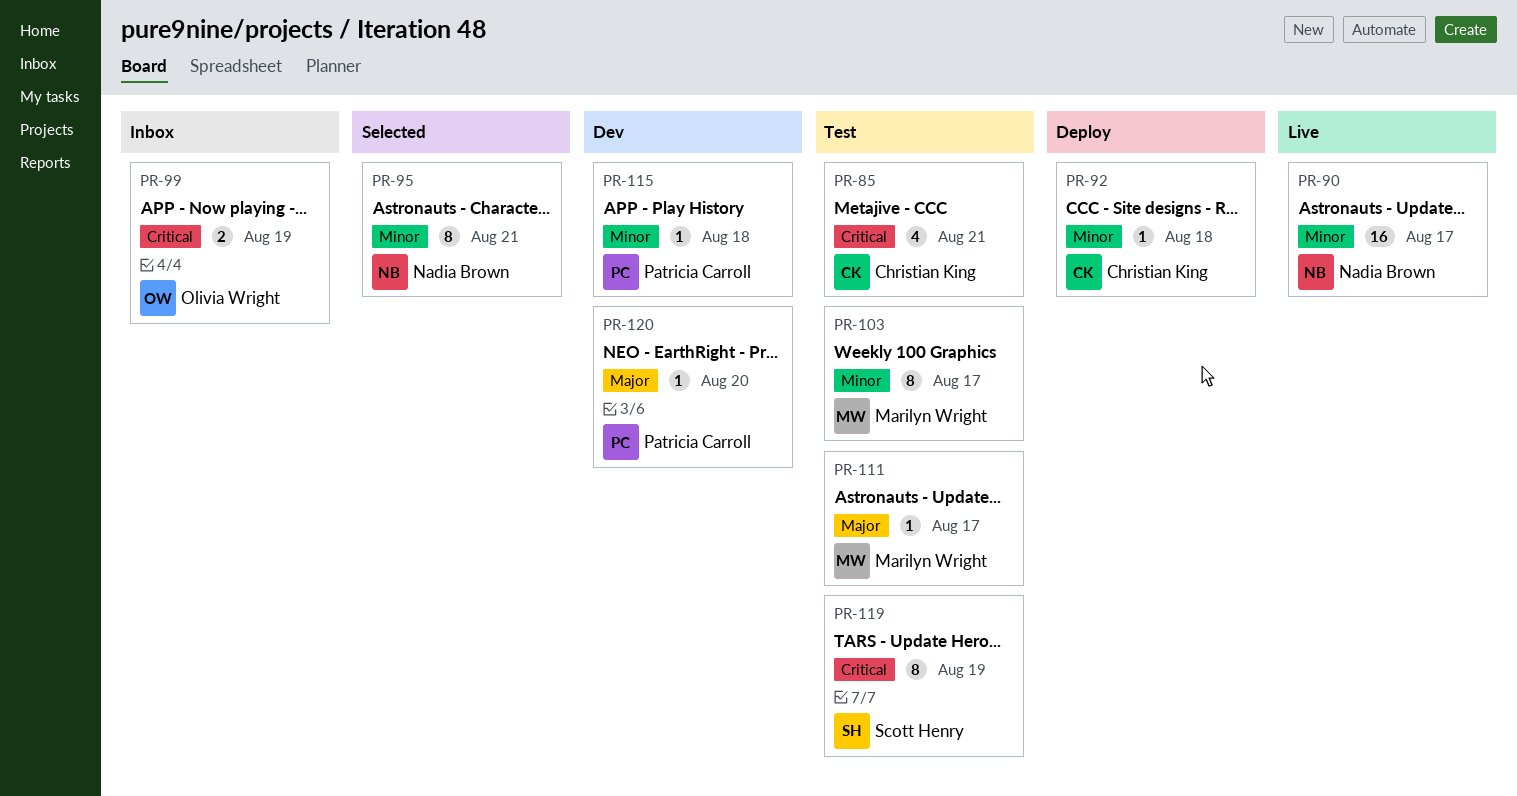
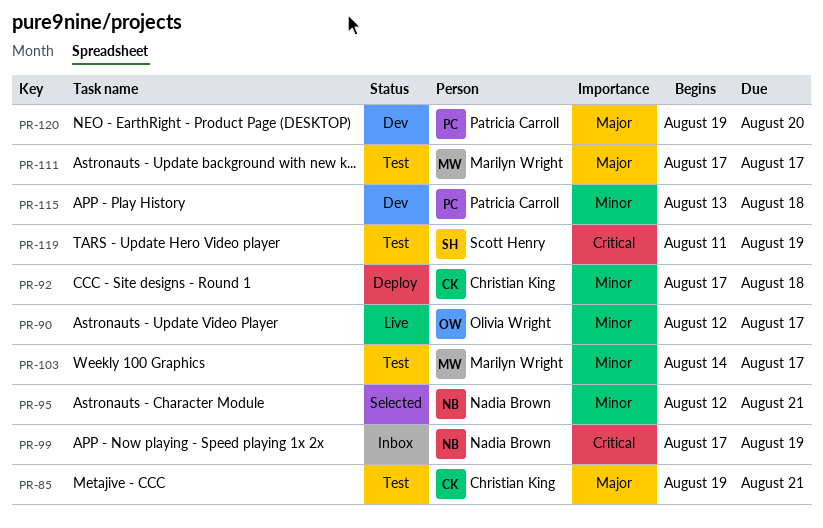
PR-85, priority: Critical -> Major
PR-90, owner: Nadia Brown -> Olivia Wright
PR-99, owner: Olivia Wright -> Nadia Brown

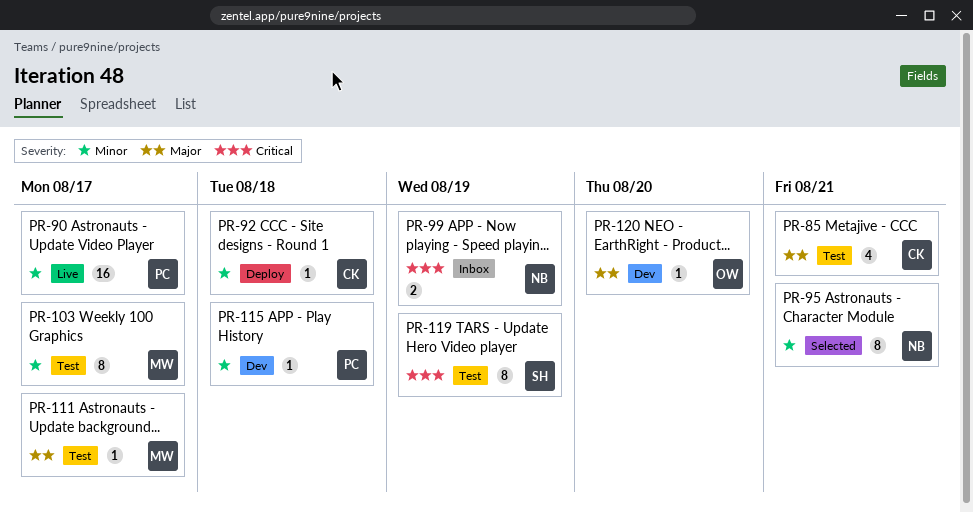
PR-90, owner: Olivia Wright -> Patricia Carroll
PR-120, owner: Patricia Carroll -> Olivia Wright

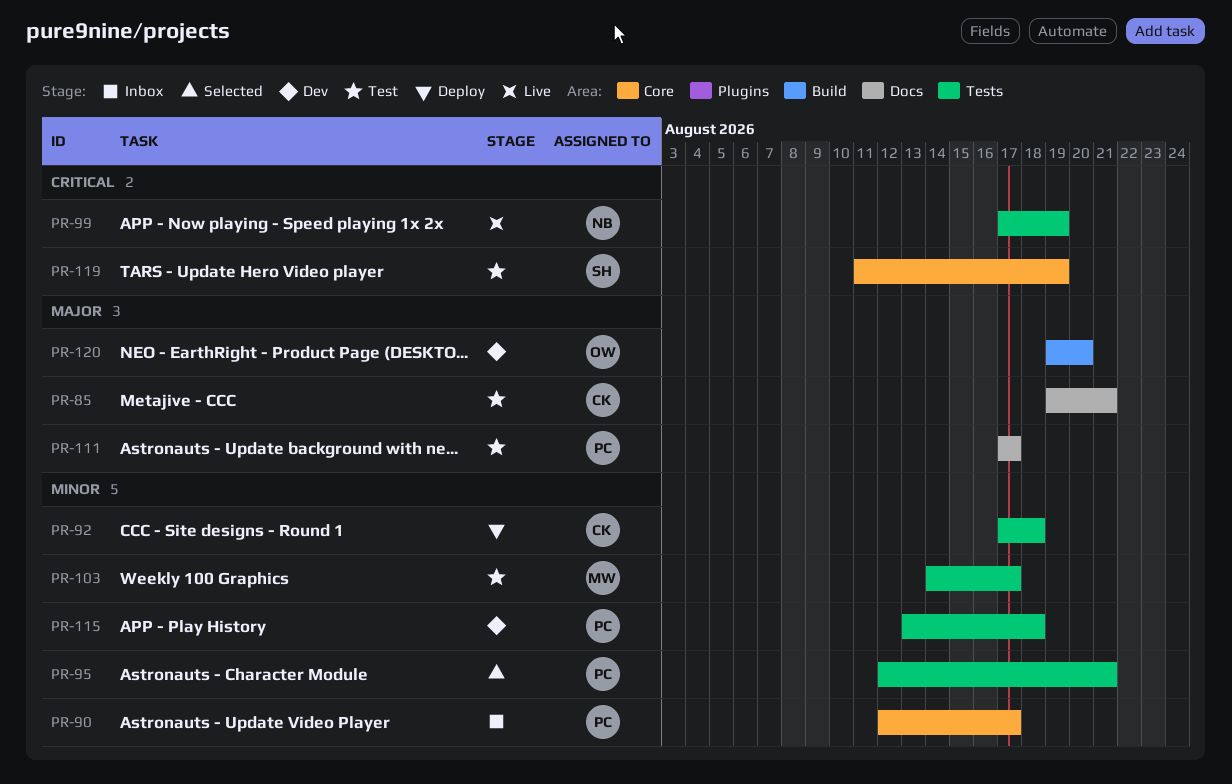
PR-90, status: Live -> Inbox
PR-95, owner: NB -> PC
PR-99, status: Inbox -> Live
PR-111, owner: MW -> PC

